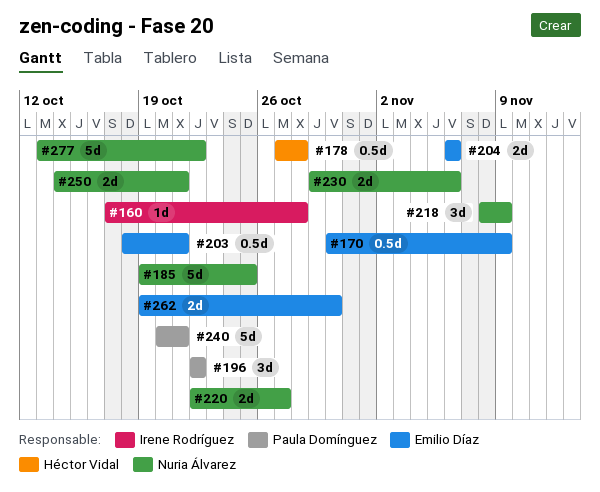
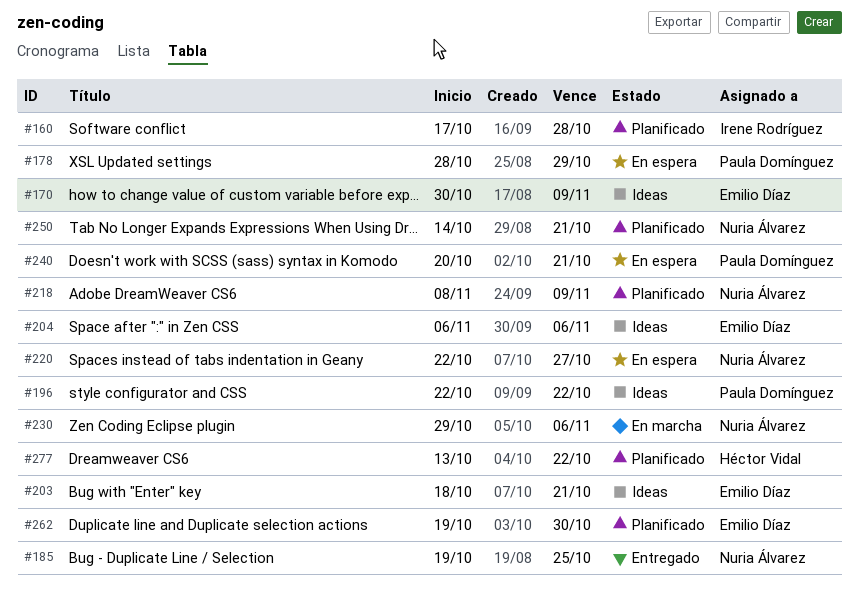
#178, owner: Héctor Vidal -> Paula Domínguez
#178, start: Oct 27 -> Oct 28
#178, due: Oct 28 -> Oct 29
#277, owner: Nuria Álvarez -> Héctor Vidal

